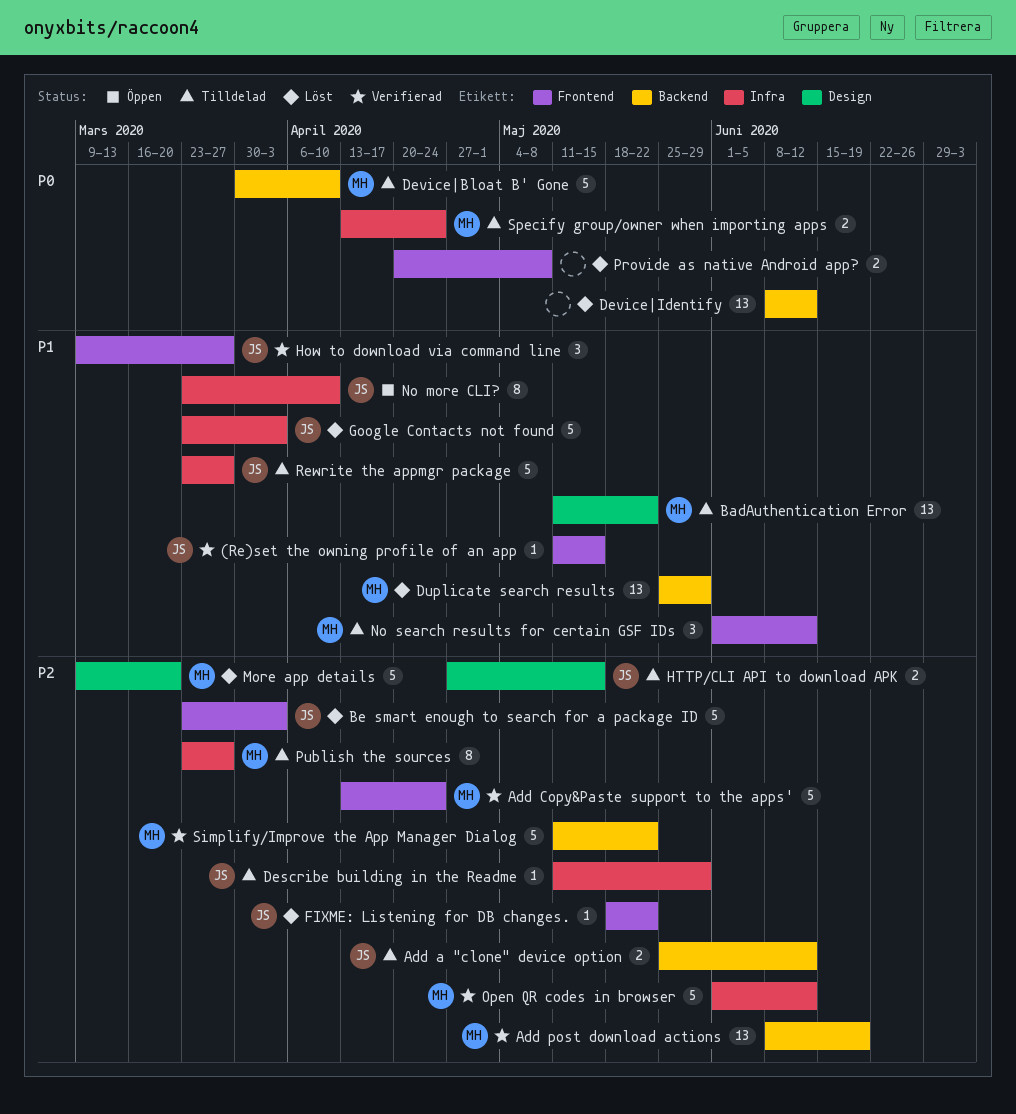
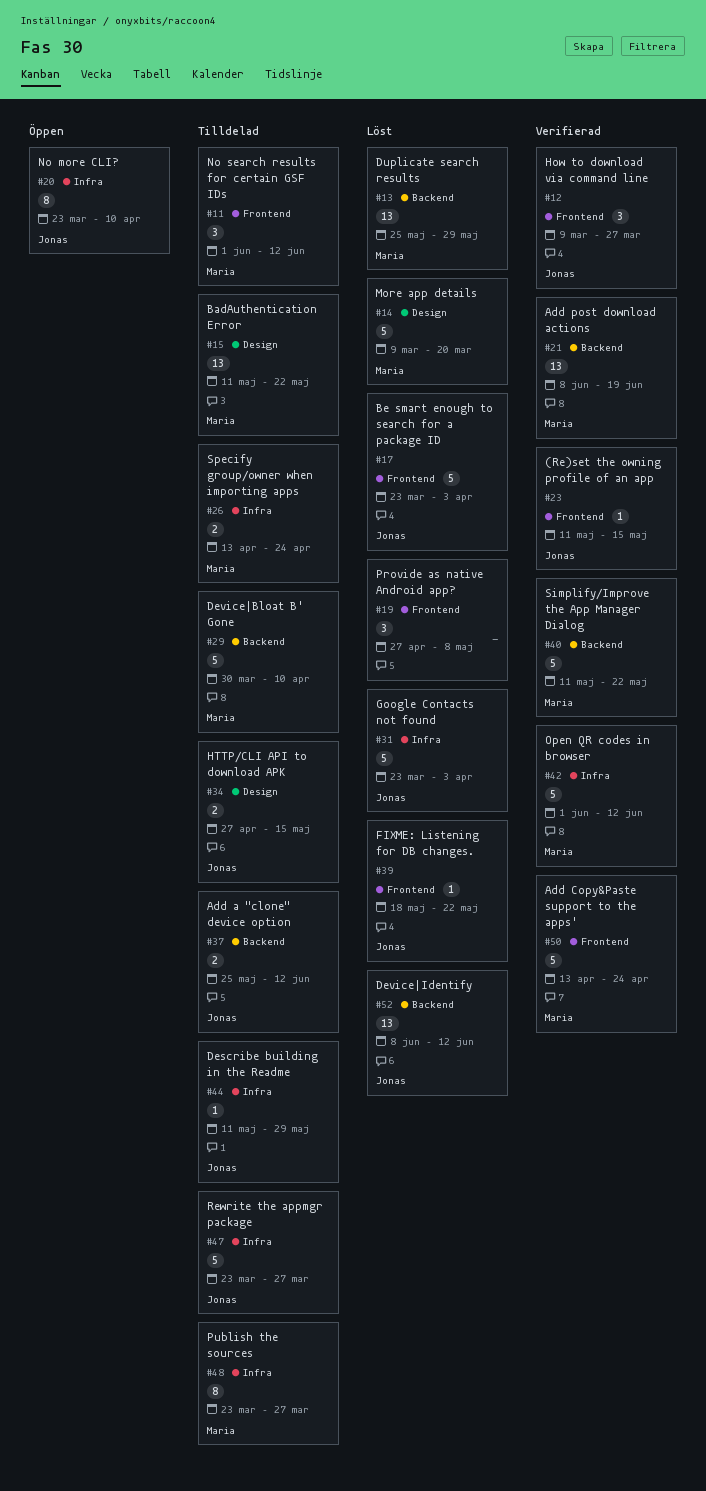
Device|Identify, owner: none -> Jonas
Provide as native Android app?, estimate: 2 -> 3
Provide as native Android app?, start: Apr 20 -> Apr 27

